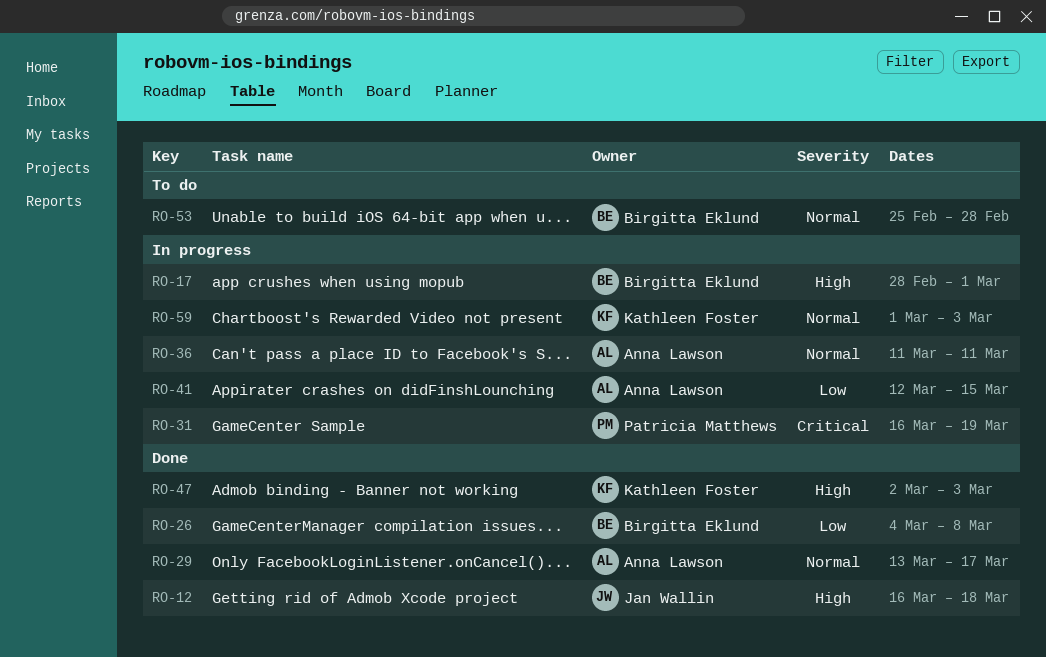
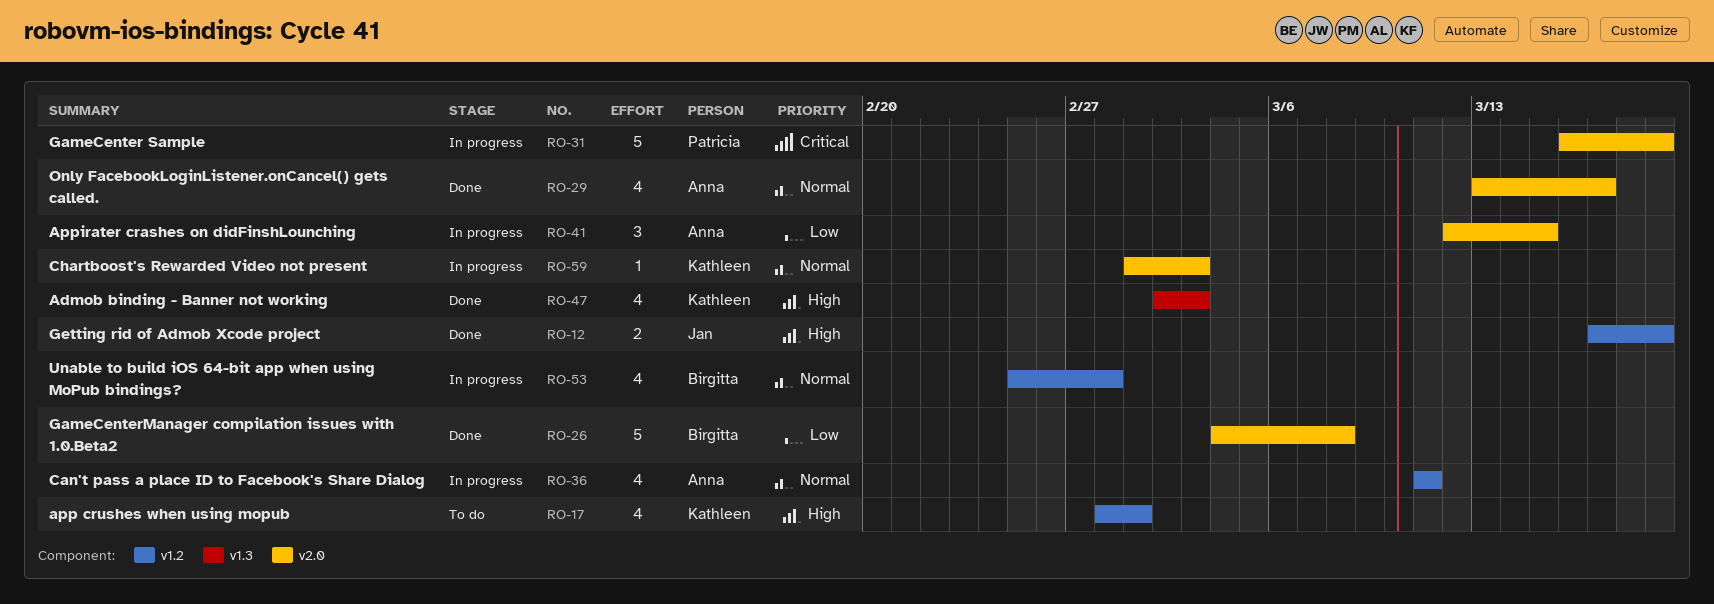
RO-12, start: Mar 16 -> Mar 17
RO-12, due: Mar 18 -> Mar 19
RO-17, status: In progress -> To do
RO-17, owner: Birgitta Eklund -> Kathleen Foster
RO-53, status: To do -> In progress

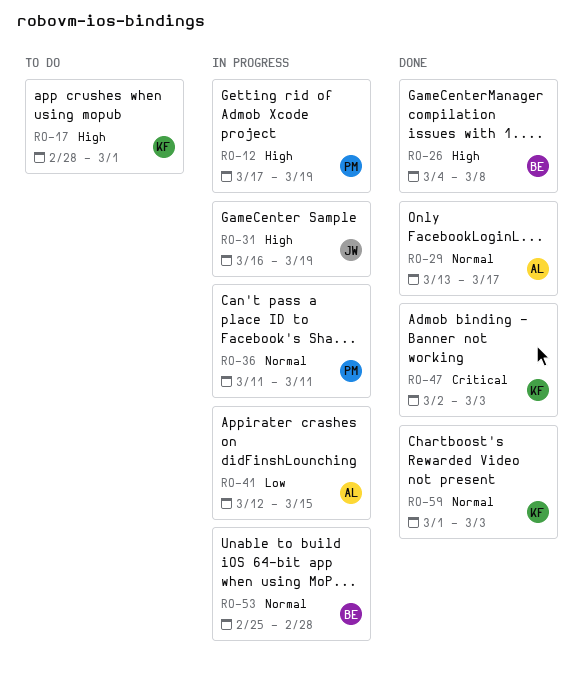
RO-12, status: Done -> In progress
RO-12, owner: Jan -> Patricia
RO-26, priority: Low -> High
RO-31, owner: Patricia -> Jan
RO-31, priority: Critical -> High
RO-36, owner: Anna -> Patricia
RO-47, priority: High -> Critical
RO-59, status: In progress -> Done

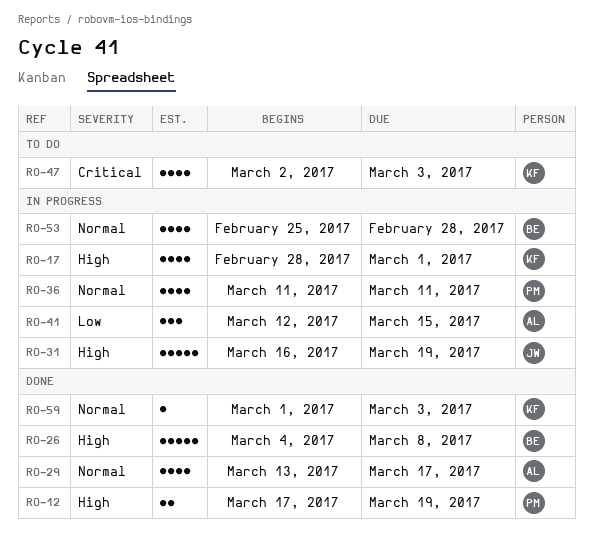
RO-12, status: In progress -> Done
RO-17, status: To do -> In progress
RO-47, status: Done -> To do

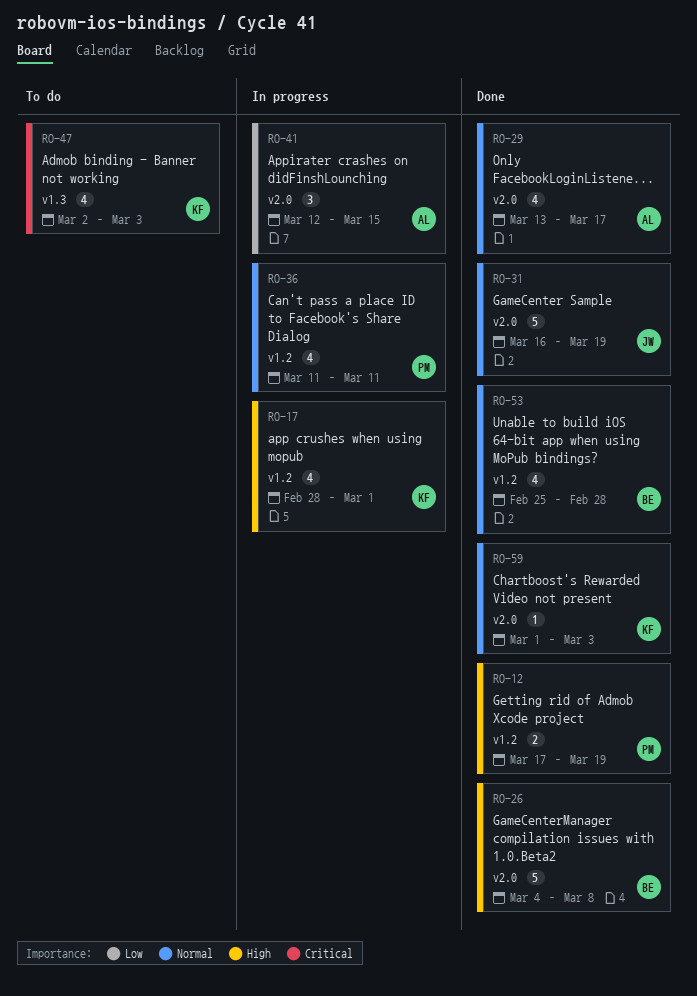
RO-31, status: In progress -> Done
RO-31, priority: High -> Normal
RO-53, status: In progress -> Done

